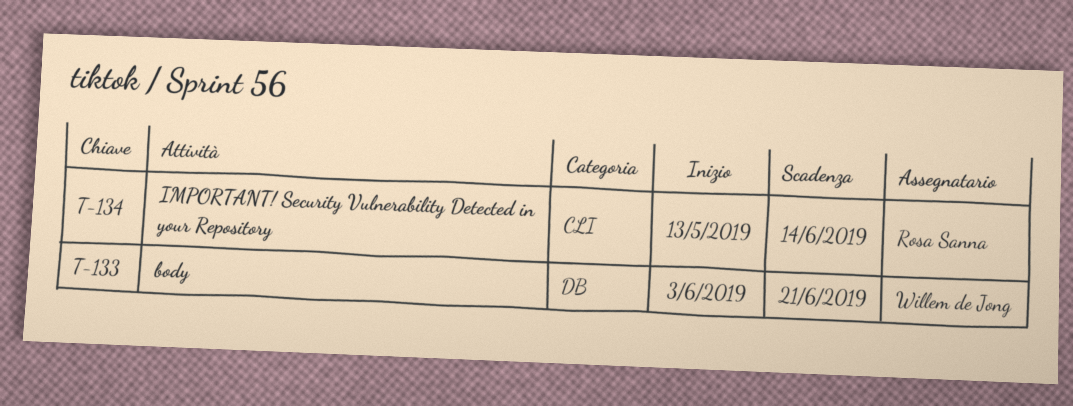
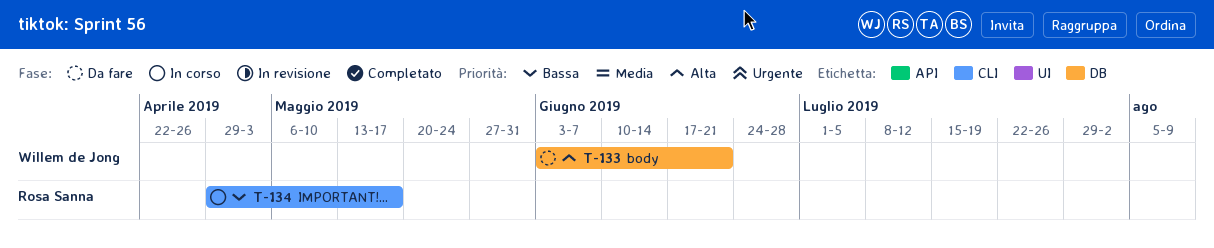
T-134, start: May 13 -> Apr 29
T-134, due: Jun 14 -> May 17

